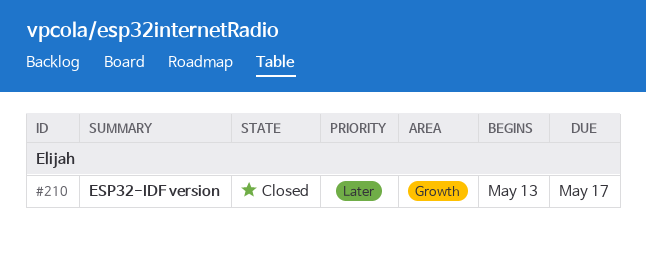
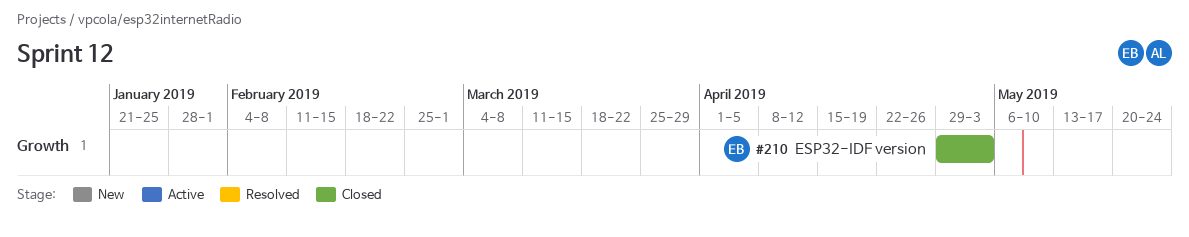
#210, start: May 13 -> Apr 29
#210, due: May 17 -> May 3

